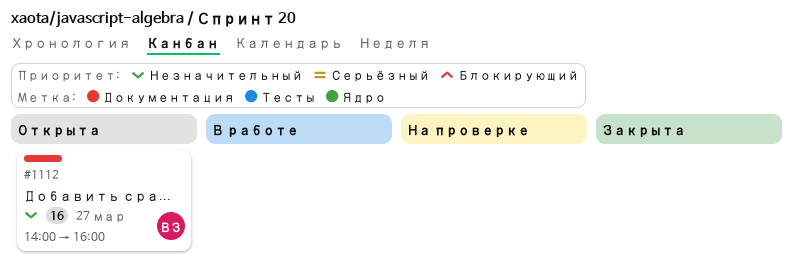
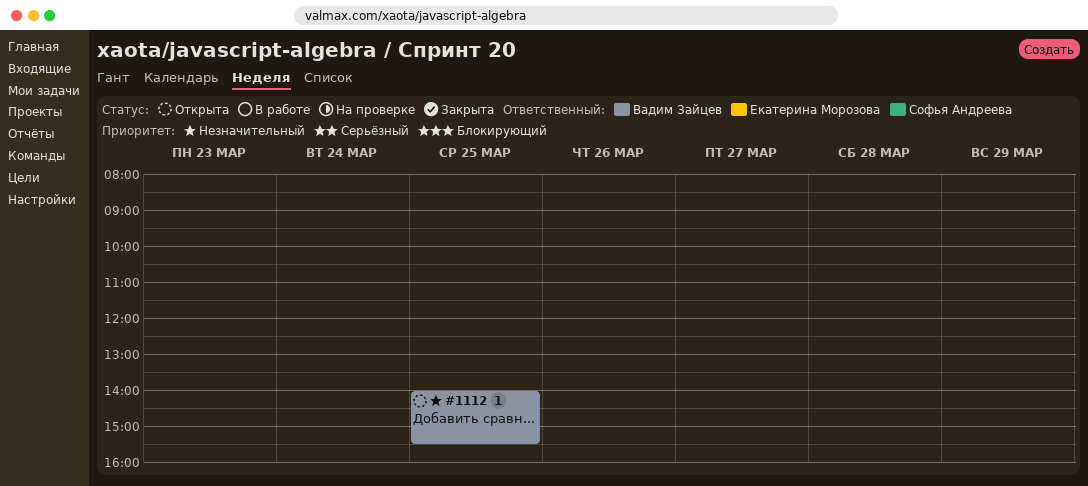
#1112, estimate: 16 -> 1
#1112, day: Mar 27 -> Mar 25
#1112, ends: 16:00 -> 15:30

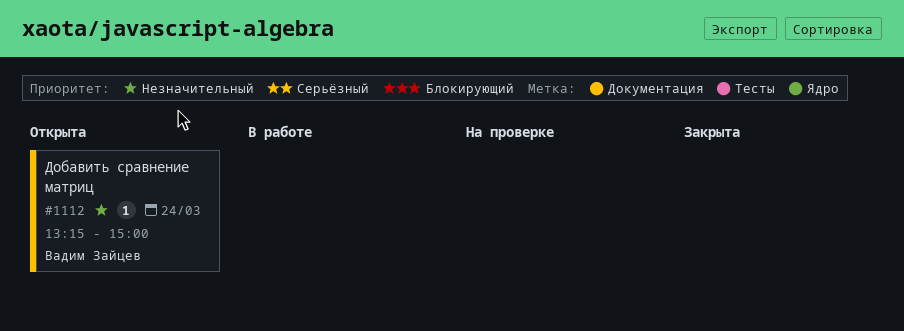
#1112, day: Mar 25 -> Mar 24
#1112, begins: 14:00 -> 13:15
#1112, ends: 15:30 -> 15:00

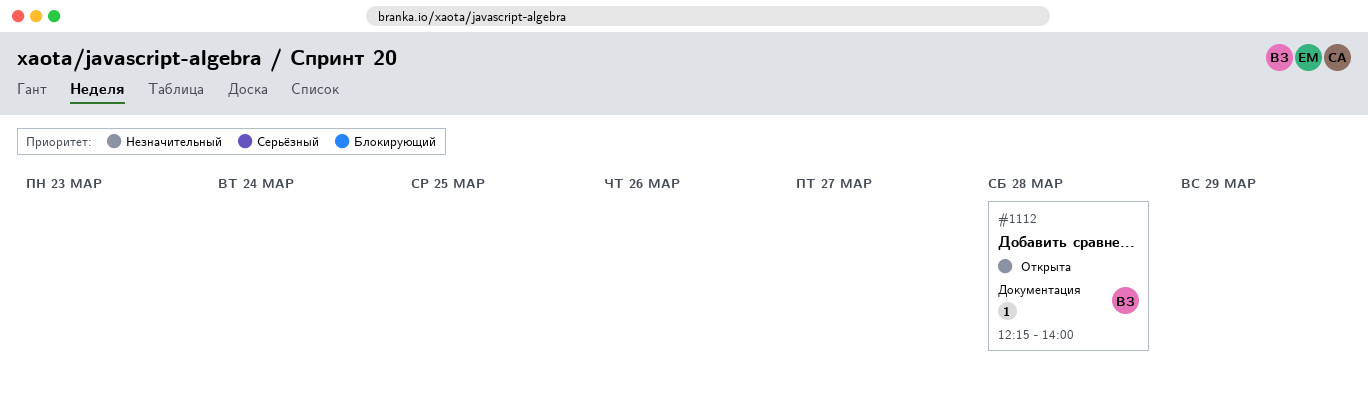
#1112, day: Mar 24 -> Mar 28
#1112, begins: 13:15 -> 12:15
#1112, ends: 15:00 -> 14:00

